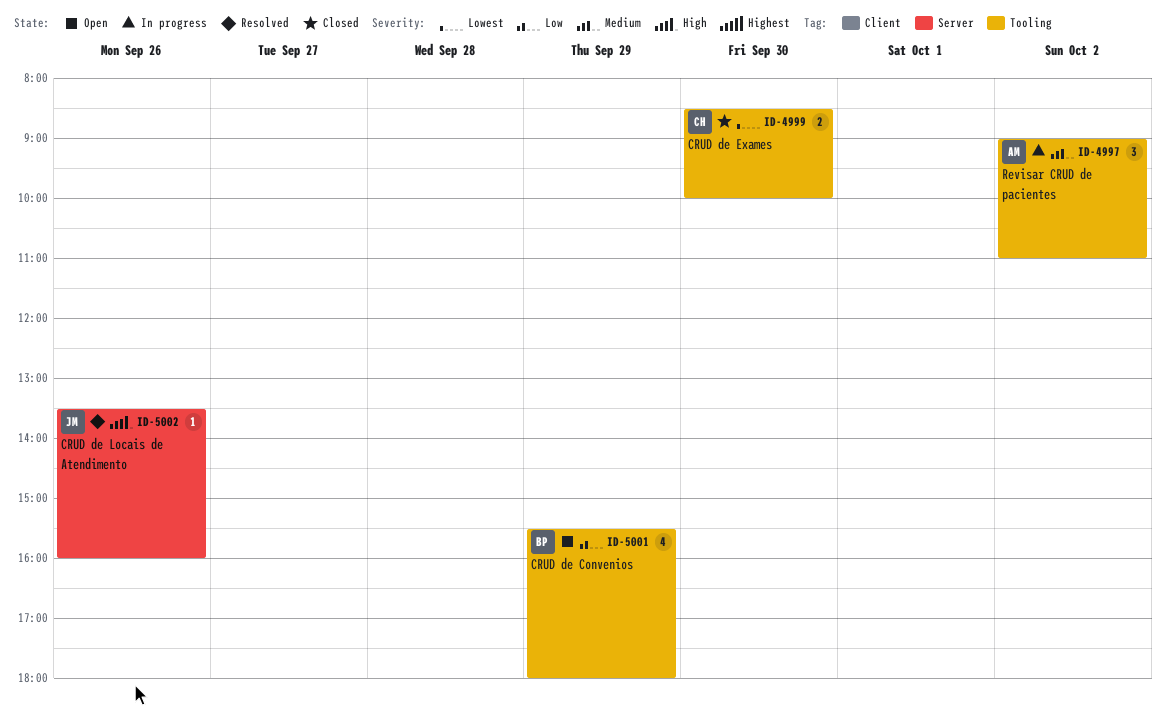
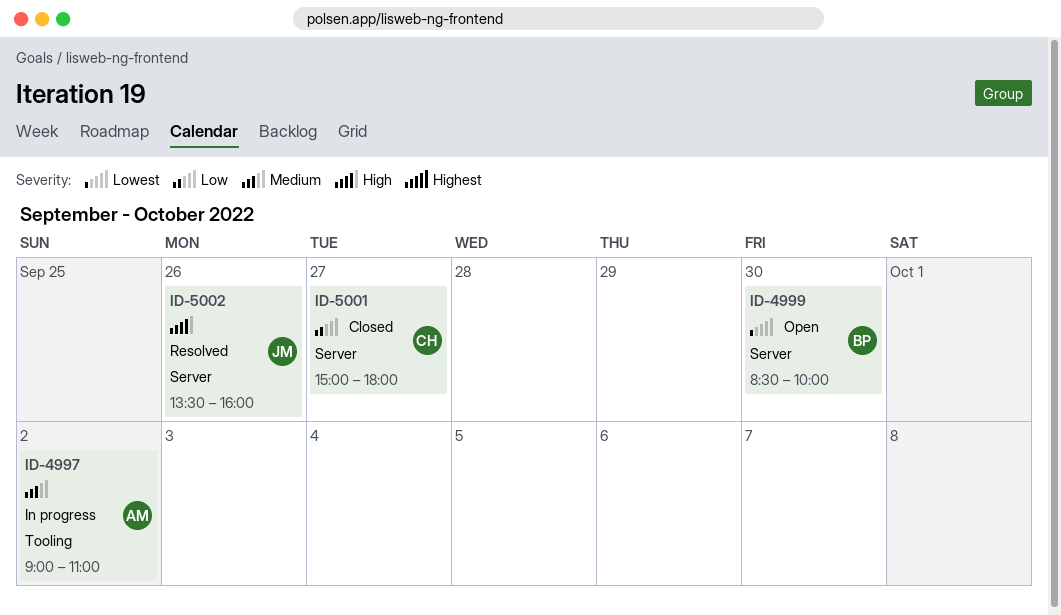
ID-4999, status: Closed -> Open
ID-4999, owner: CH -> BP
ID-4999, label: Tooling -> Server
ID-5001, status: Open -> Closed
ID-5001, owner: BP -> CH
ID-5001, label: Tooling -> Server
ID-5001, day: Sep 29 -> Sep 27
ID-5001, begins: 15:30 -> 15:00

